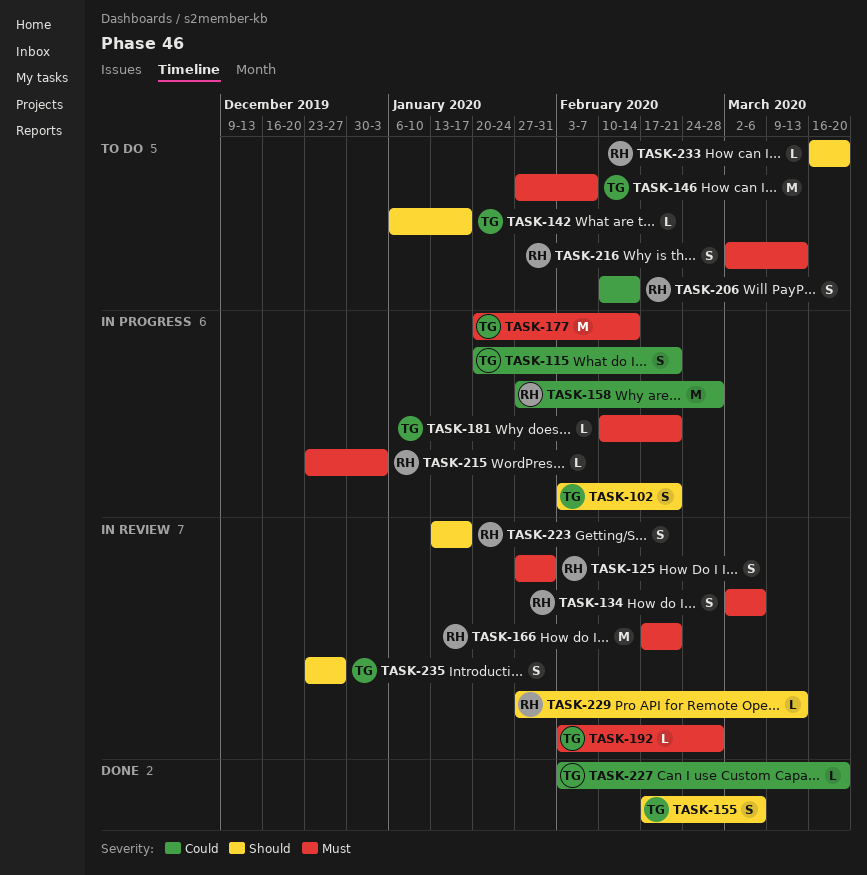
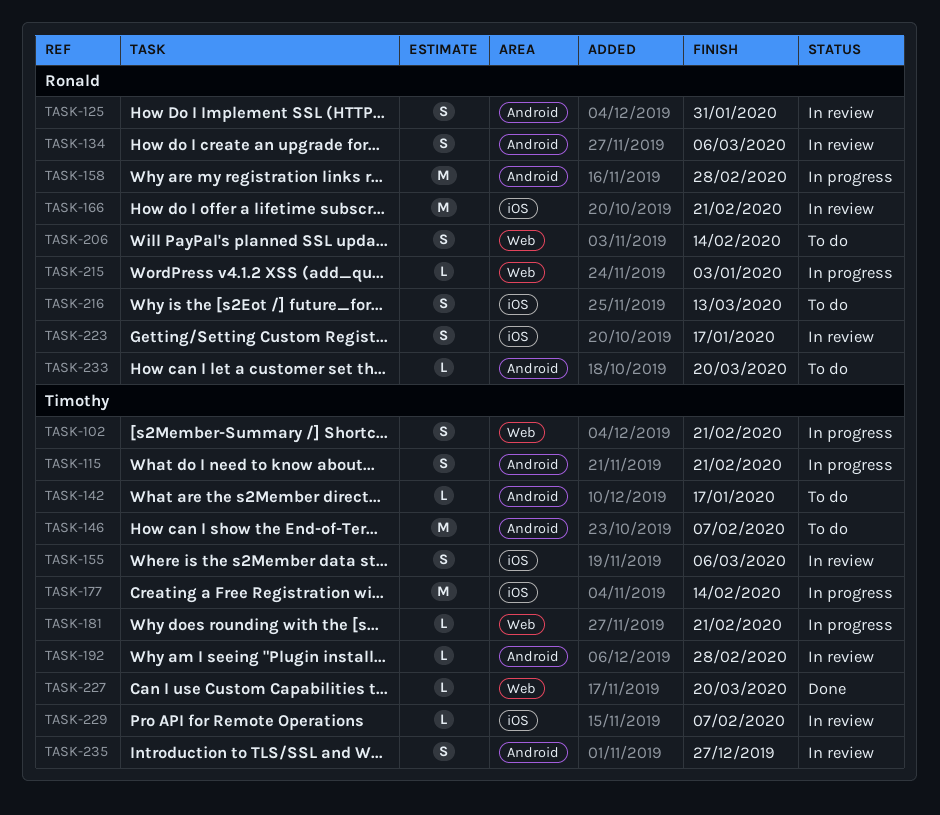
TASK-155, status: Done -> In review
TASK-229, owner: Ronald -> Timothy
TASK-229, due: Mar 13 -> Feb 7

